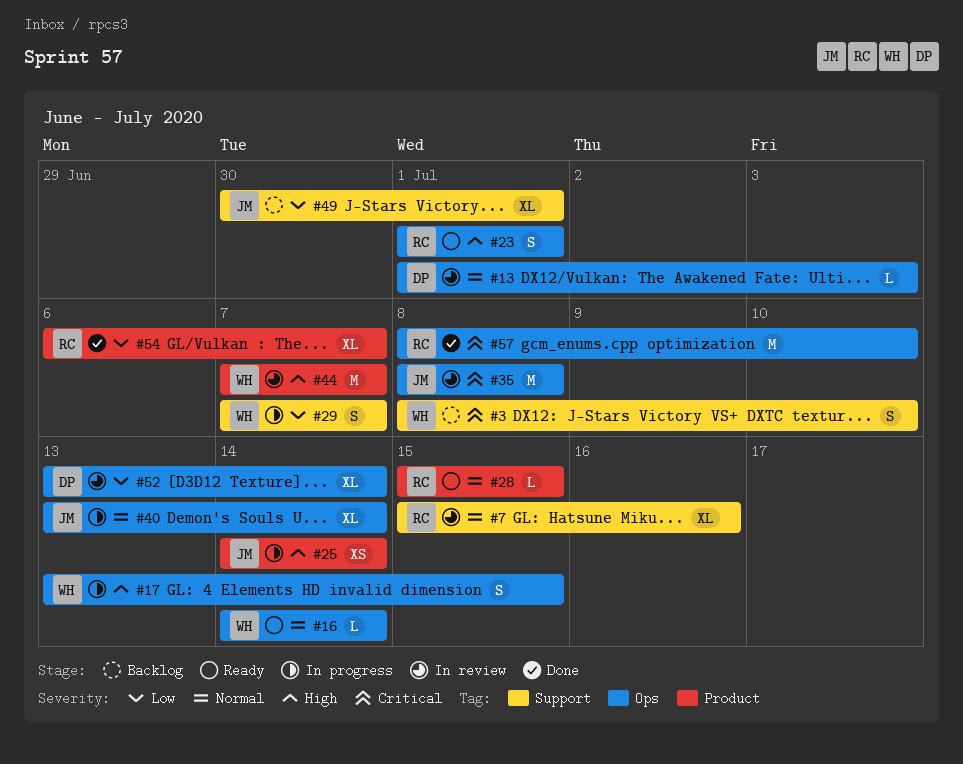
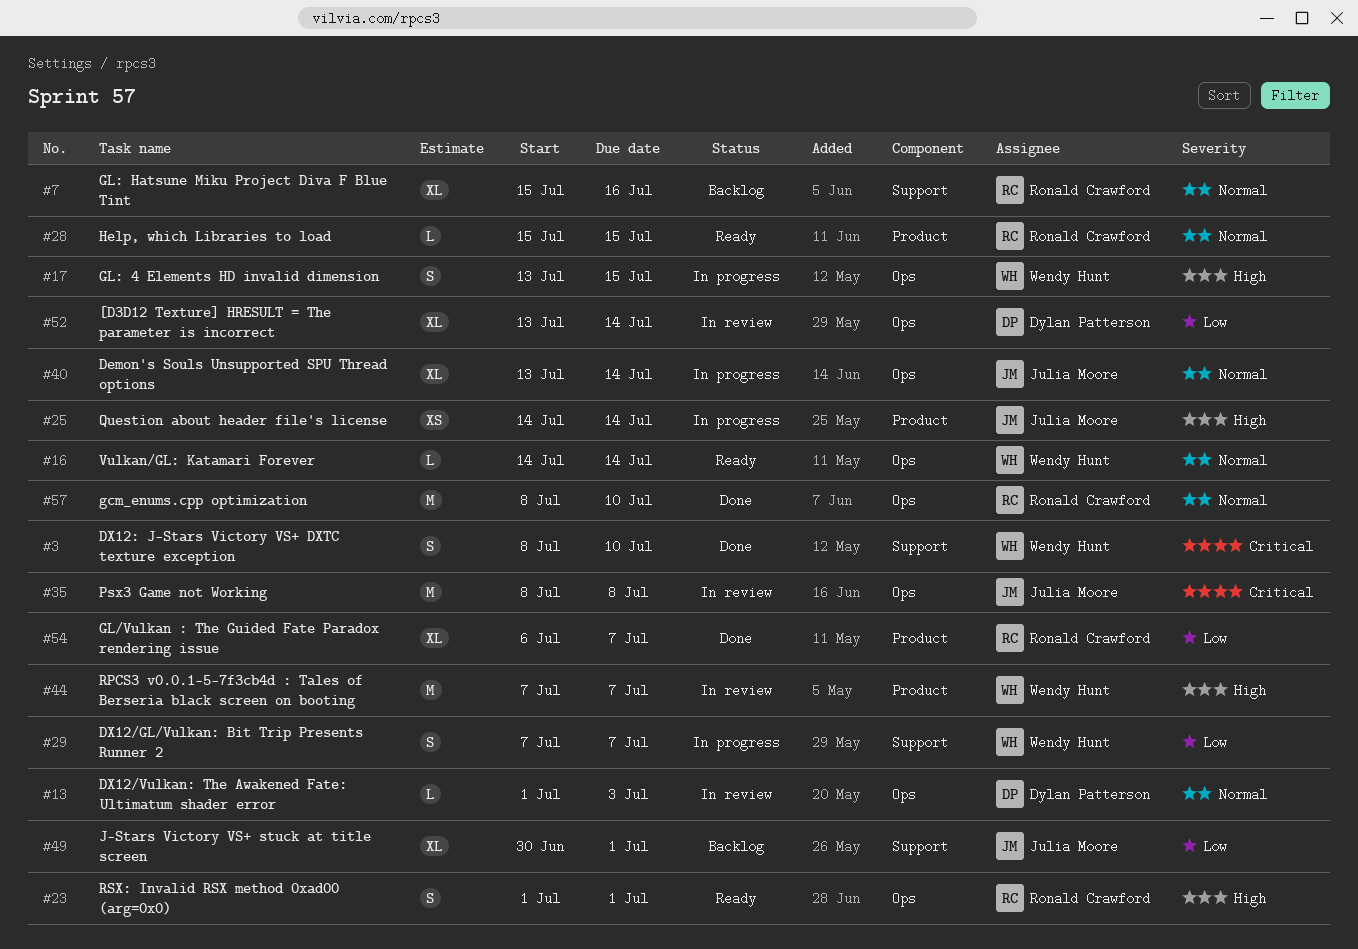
#3, status: Backlog -> Done
#7, status: In review -> Backlog
#57, priority: Critical -> Normal

